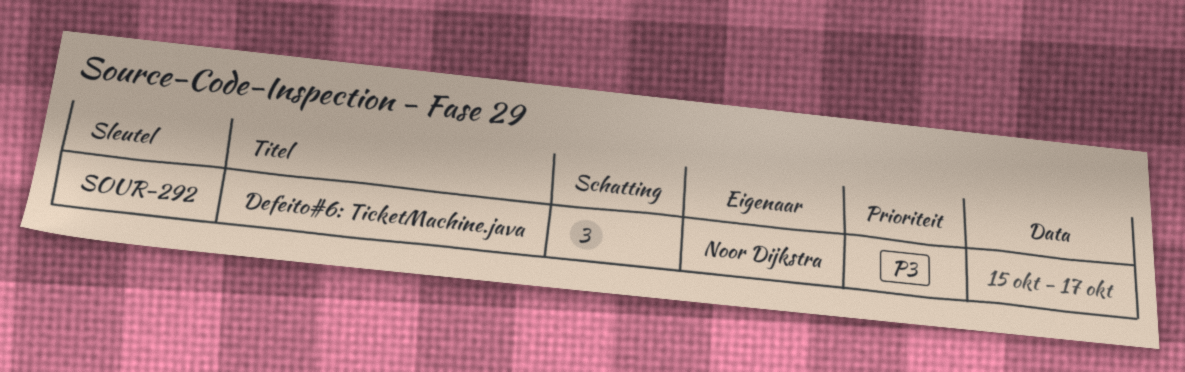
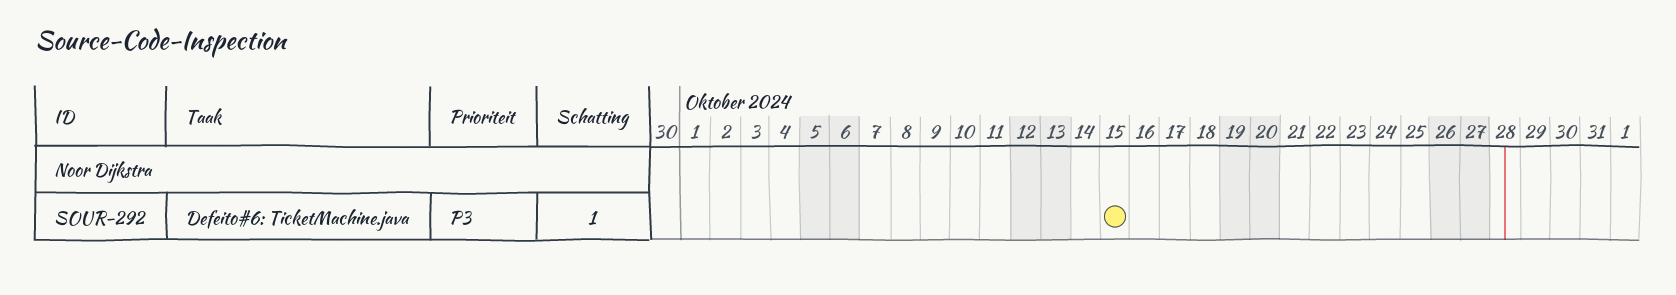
SOUR-292, estimate: 3 -> 1
SOUR-292, due: Oct 17 -> Oct 15

